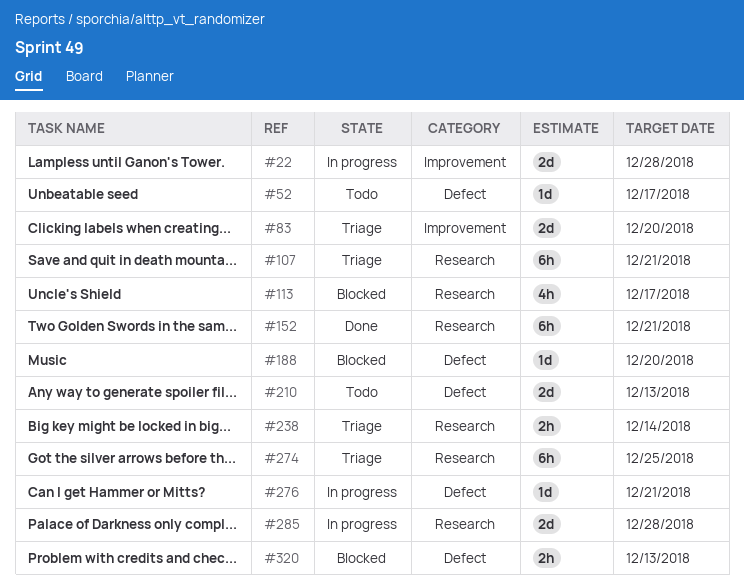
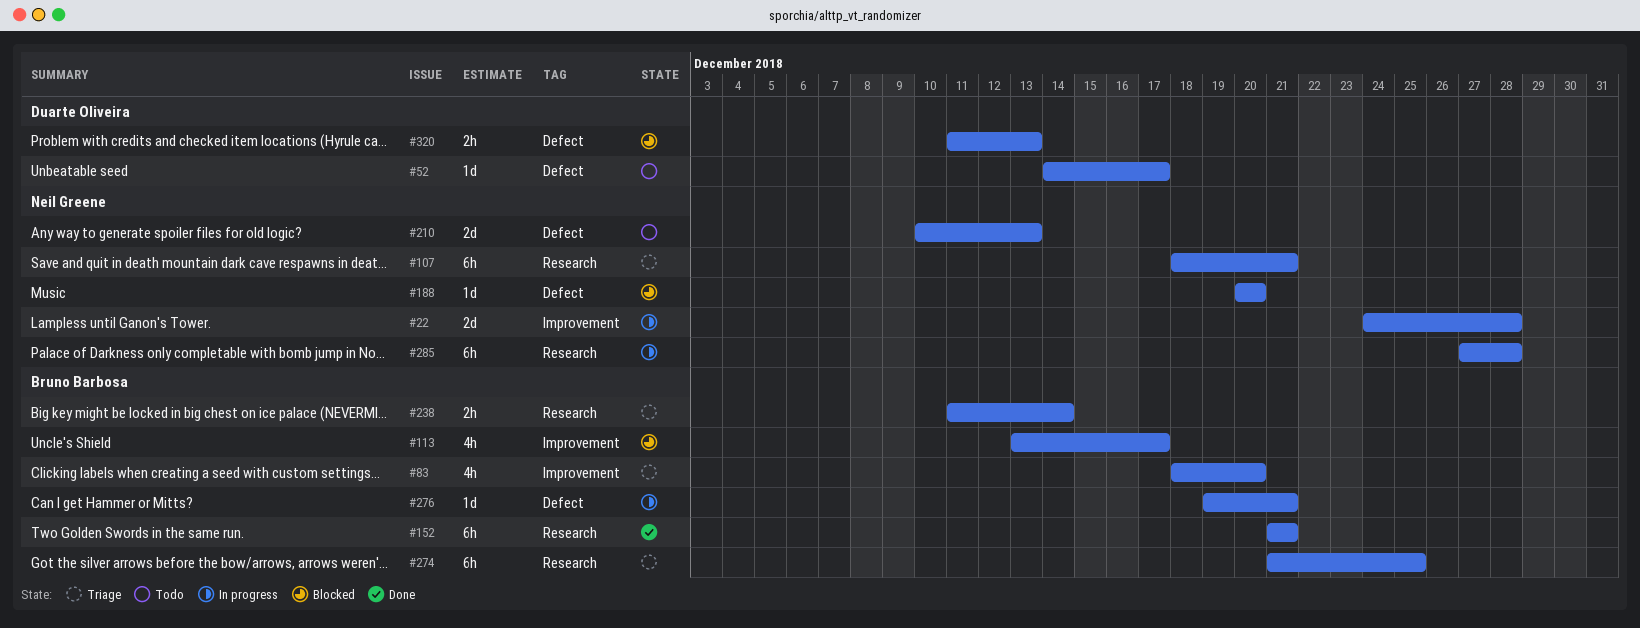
#83, estimate: 2d -> 4h
#113, label: Research -> Improvement
#285, estimate: 2d -> 6h

